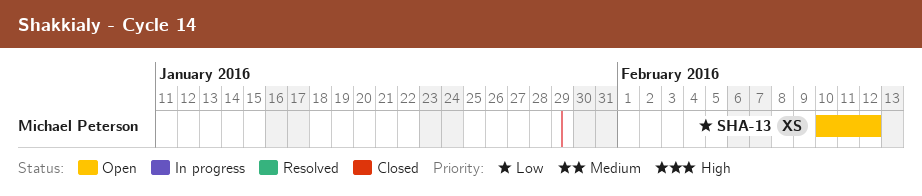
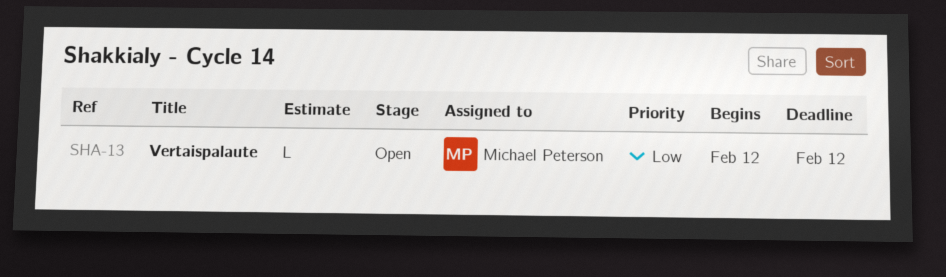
SHA-13, estimate: XS -> L
SHA-13, start: Feb 10 -> Feb 12

